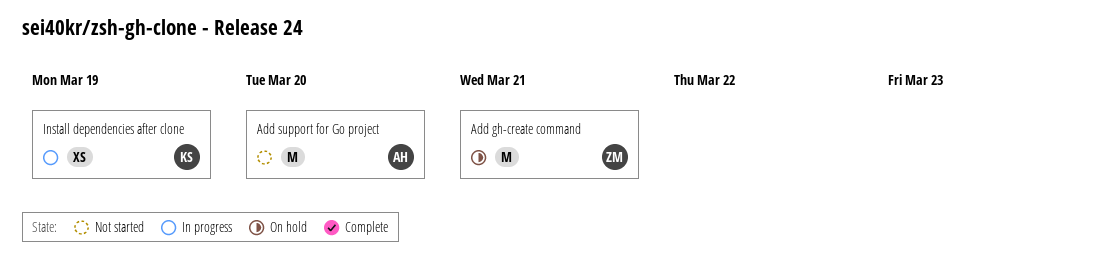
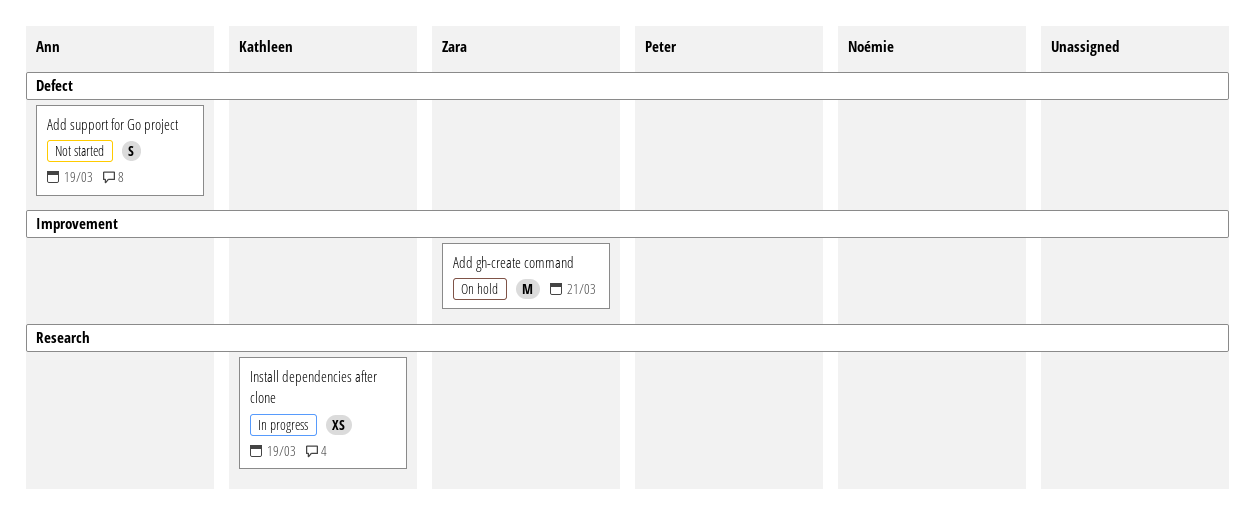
Add support for Go project, estimate: M -> S
Add support for Go project, due: Mar 20 -> Mar 19

